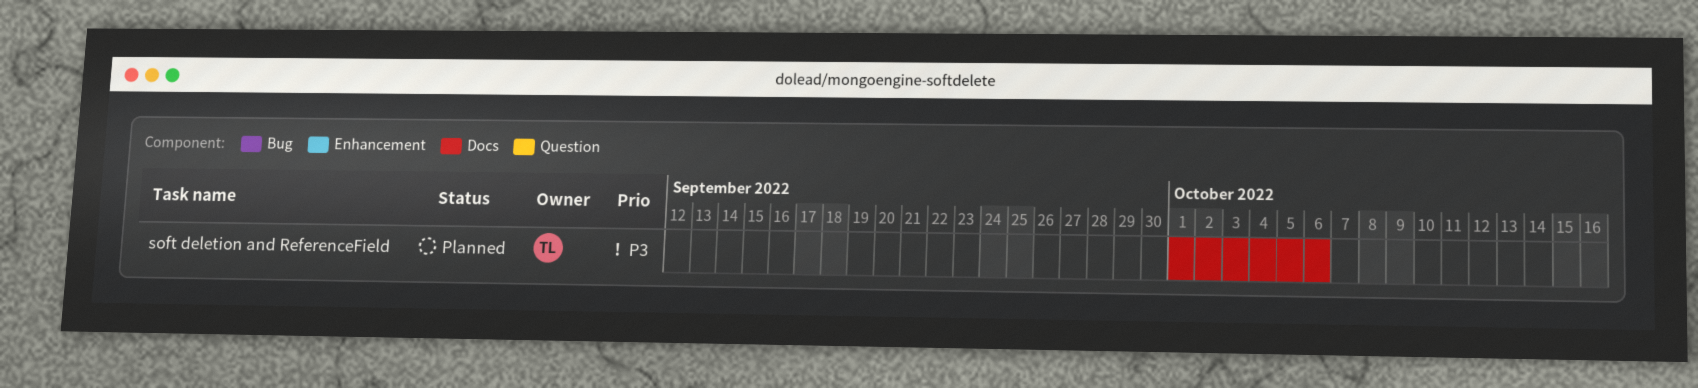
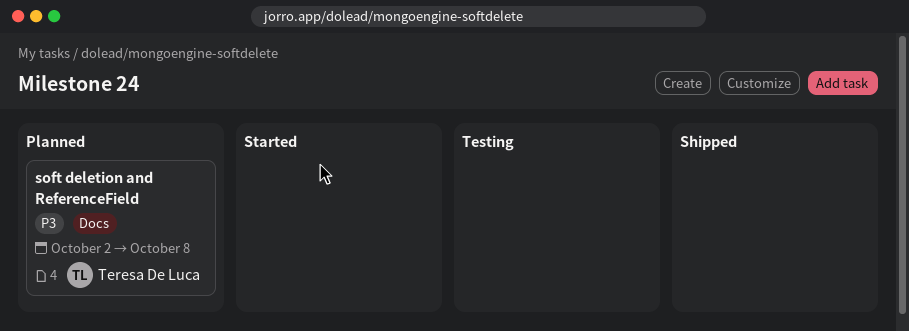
soft deletion and ReferenceField, start: Oct 1 -> Oct 2
soft deletion and ReferenceField, due: Oct 6 -> Oct 8

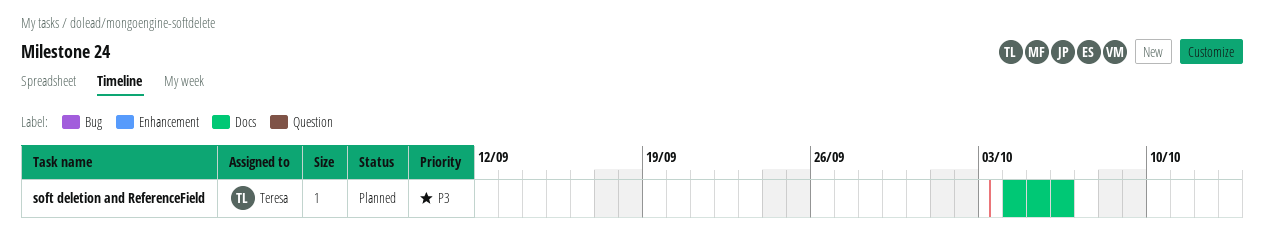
soft deletion and ReferenceField, start: Oct 2 -> Oct 4
soft deletion and ReferenceField, due: Oct 8 -> Oct 6

